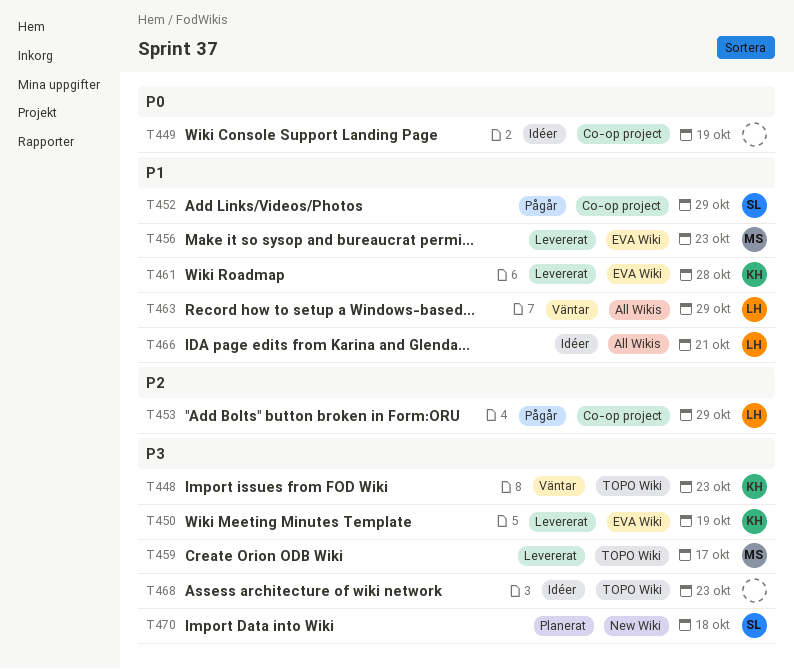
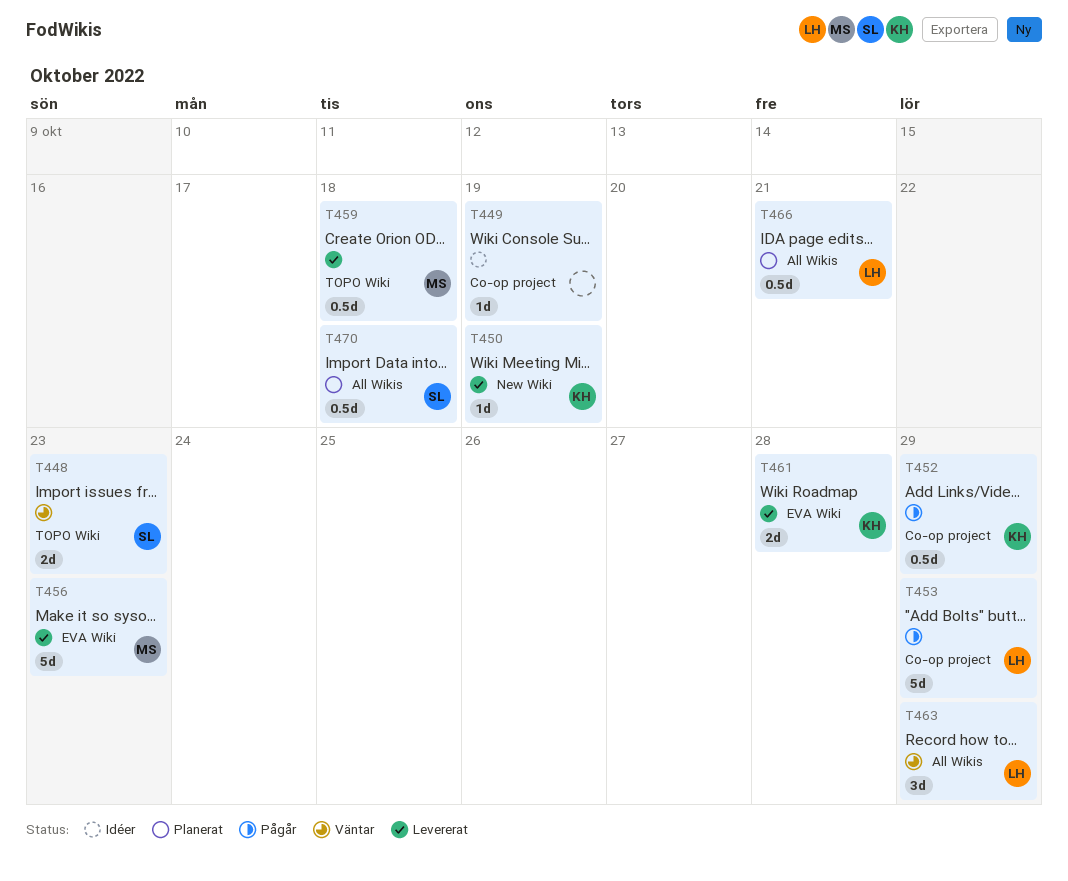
T448, owner: KH -> SL
T450, label: EVA Wiki -> New Wiki
T452, owner: SL -> KH
T459, due: Oct 17 -> Oct 18
T466, status: Idéer -> Planerat
T468: present -> none
T470, label: New Wiki -> All Wikis

